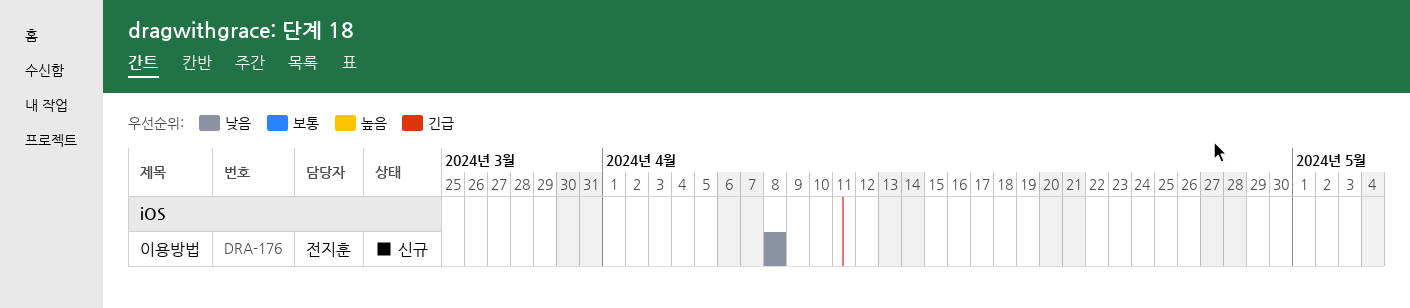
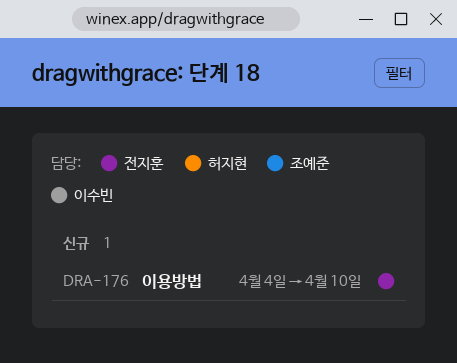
DRA-176, start: Apr 8 -> Apr 4
DRA-176, due: Apr 8 -> Apr 10

